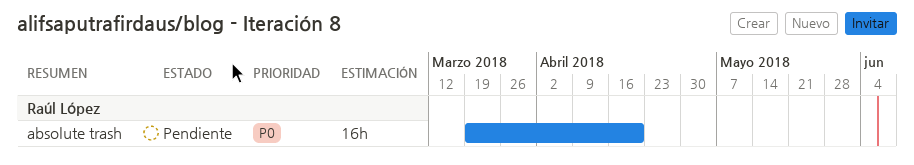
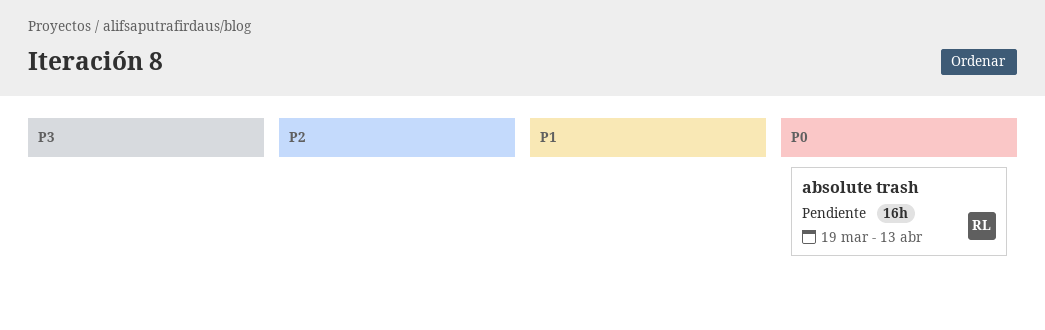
absolute trash, due: Apr 20 -> Apr 13

